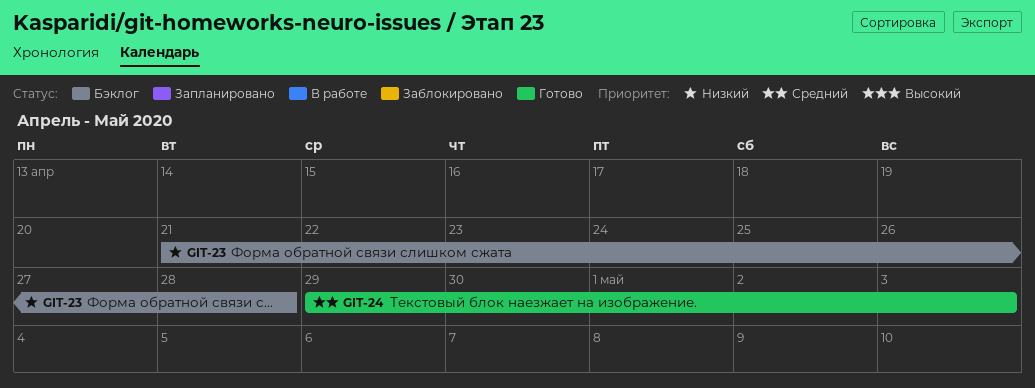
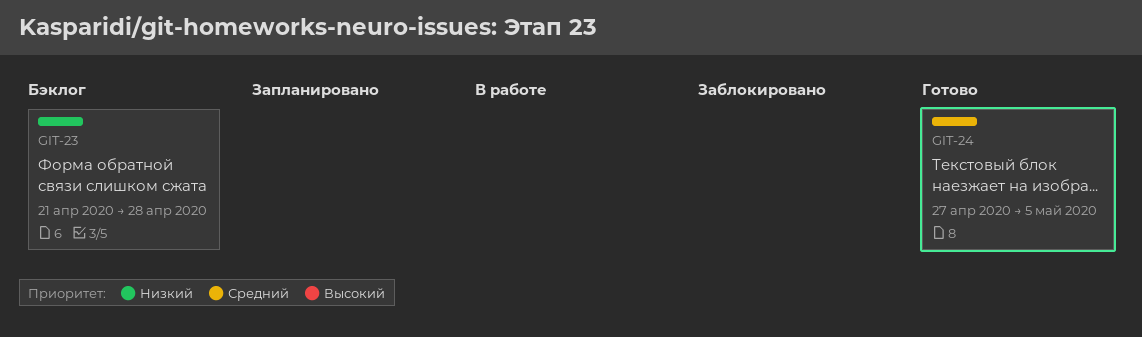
GIT-24, start: Apr 29 -> Apr 27
GIT-24, due: May 3 -> May 5

